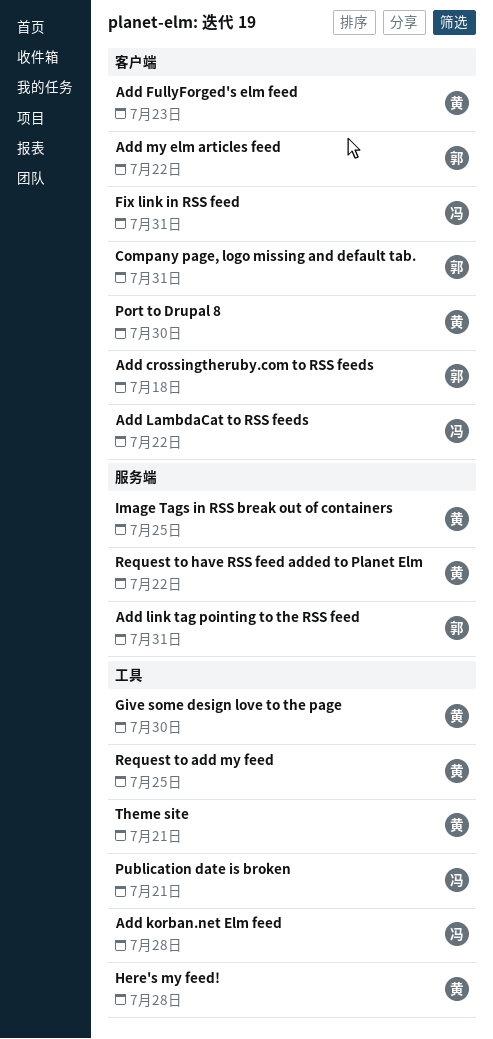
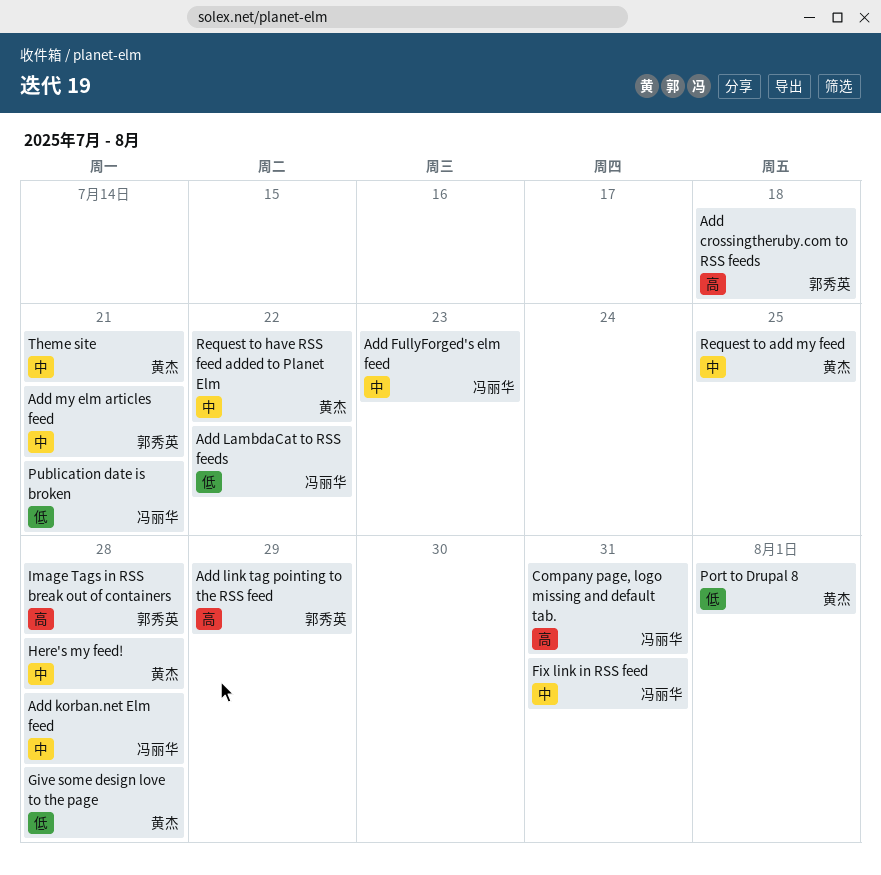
Add FullyForged's elm feed, owner: 黄杰 -> 冯丽华
Add link tag pointing to the RSS feed, due: Jul 31 -> Jul 29
Add my elm articles feed, due: Jul 22 -> Jul 21
Company page, logo missing and default tab., owner: 郭秀英 -> 冯丽华
Give some design love to the page, due: Jul 30 -> Jul 28
Image Tags in RSS break out of containers, owner: 黄杰 -> 郭秀英
Image Tags in RSS break out of containers, due: Jul 25 -> Jul 28
Port to Drupal 8, due: Jul 30 -> Aug 1

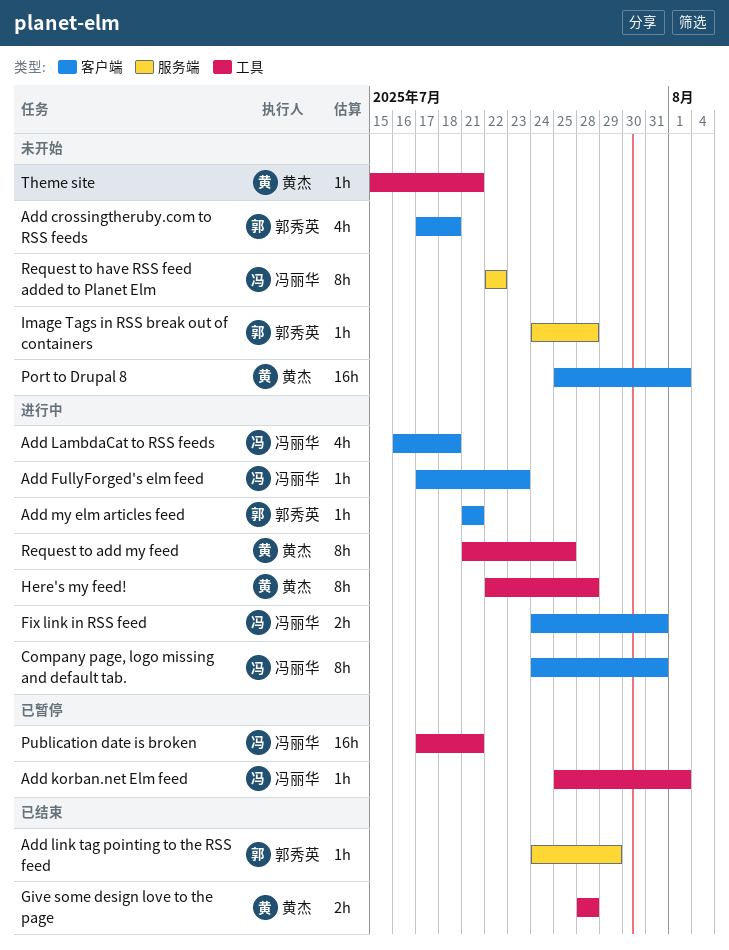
Add korban.net Elm feed, due: Jul 28 -> Aug 1
Add LambdaCat to RSS feeds, due: Jul 22 -> Jul 18
Request to have RSS feed added to Planet Elm, owner: 黄杰 -> 冯丽华

